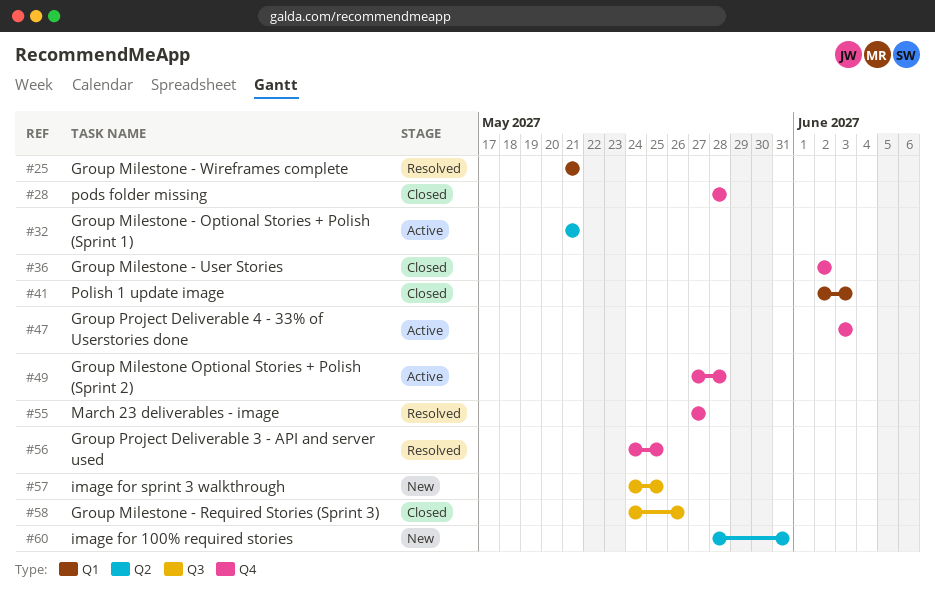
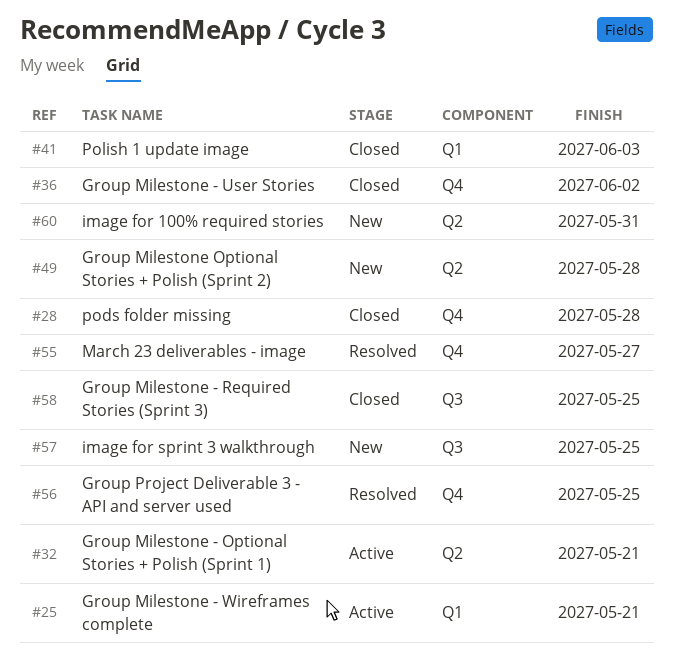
#25, status: Resolved -> Active
#47: present -> none
#49, status: Active -> New
#49, label: Q4 -> Q2
#58, due: May 26 -> May 25

